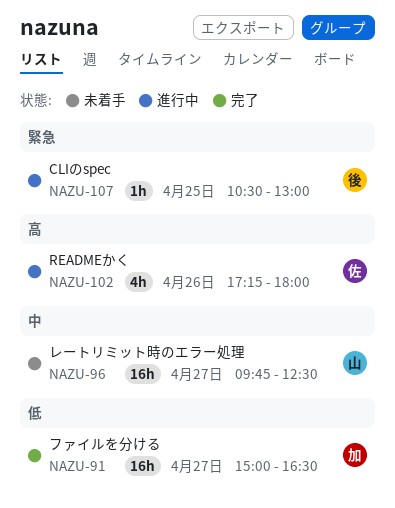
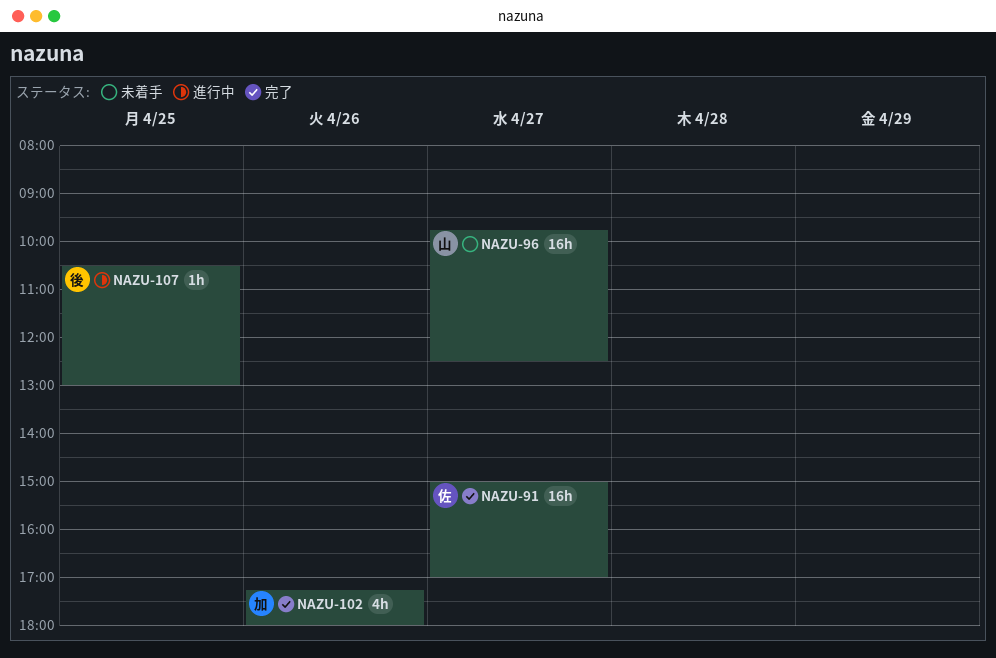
NAZU-91, owner: 加 -> 佐
NAZU-91, ends: 16:30 -> 17:00
NAZU-102, status: 進行中 -> 完了
NAZU-102, owner: 佐 -> 加

